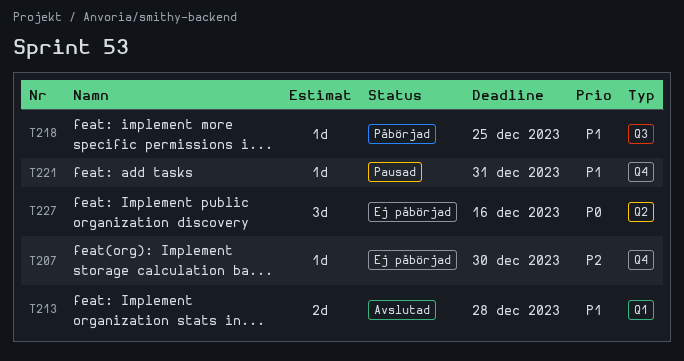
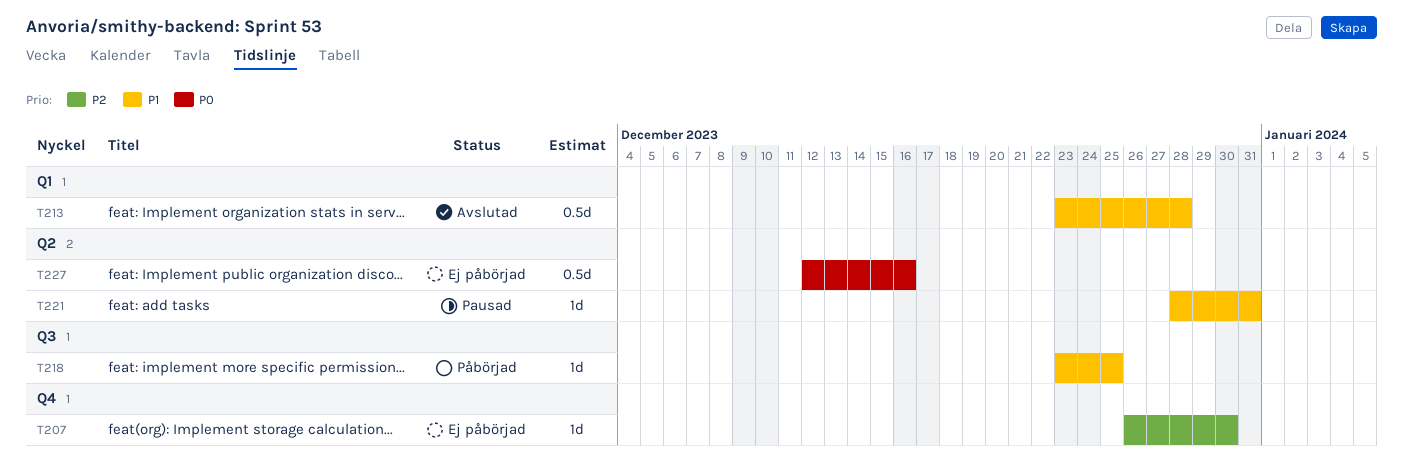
T213, estimate: 2d -> 0.5d
T221, label: Q4 -> Q2
T227, estimate: 3d -> 0.5d

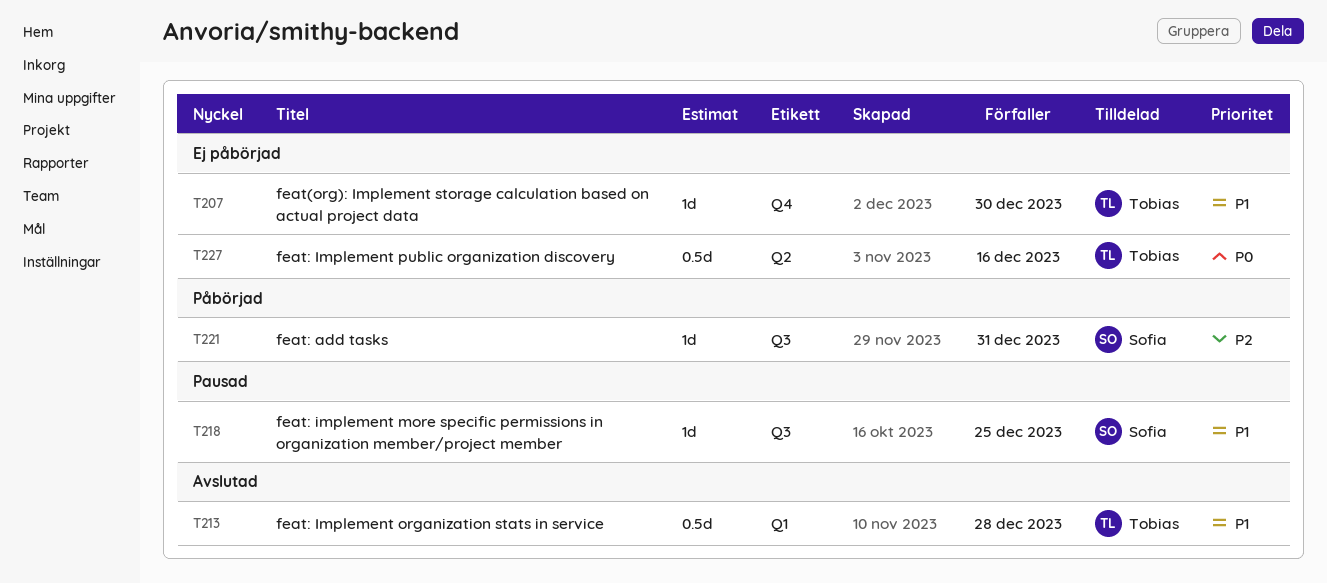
T207, priority: P2 -> P1
T218, status: Påbörjad -> Pausad
T221, status: Pausad -> Påbörjad
T221, priority: P1 -> P2
T221, label: Q2 -> Q3

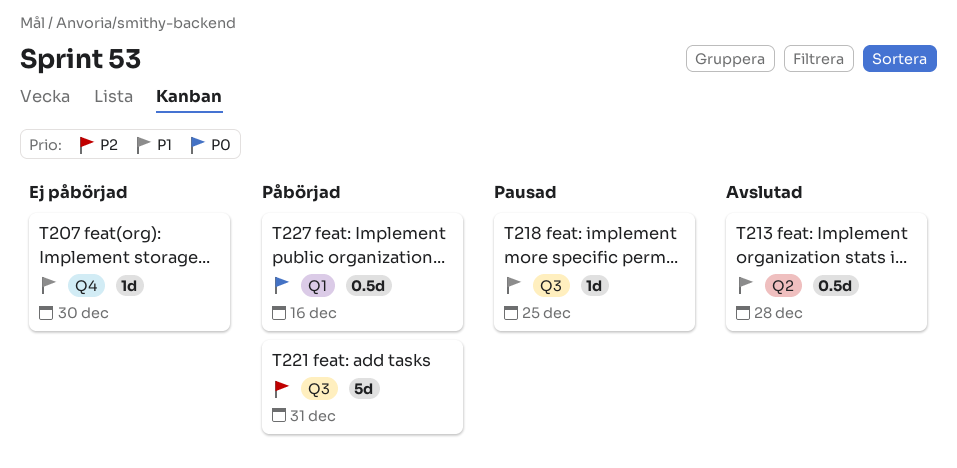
T213, label: Q1 -> Q2
T221, estimate: 1d -> 5d
T227, status: Ej påbörjad -> Påbörjad
T227, label: Q2 -> Q1

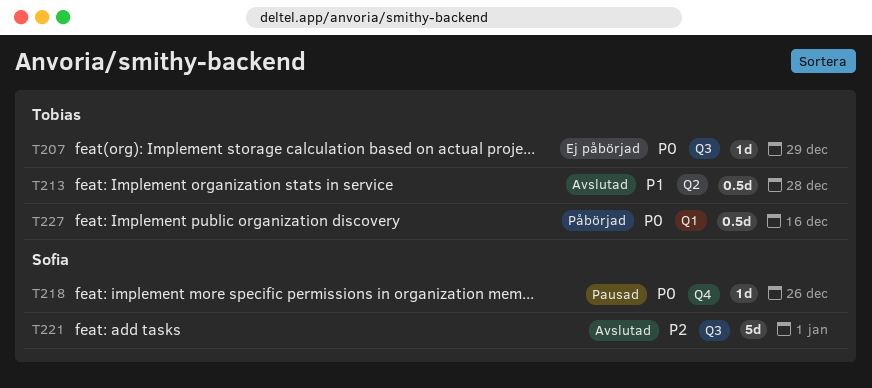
T207, priority: P1 -> P0
T207, label: Q4 -> Q3
T207, due: Dec 30 -> Dec 29
T218, priority: P1 -> P0
T218, label: Q3 -> Q4
T218, due: Dec 25 -> Dec 26
T221, status: Påbörjad -> Avslutad
T221, due: Dec 31 -> Jan 1

